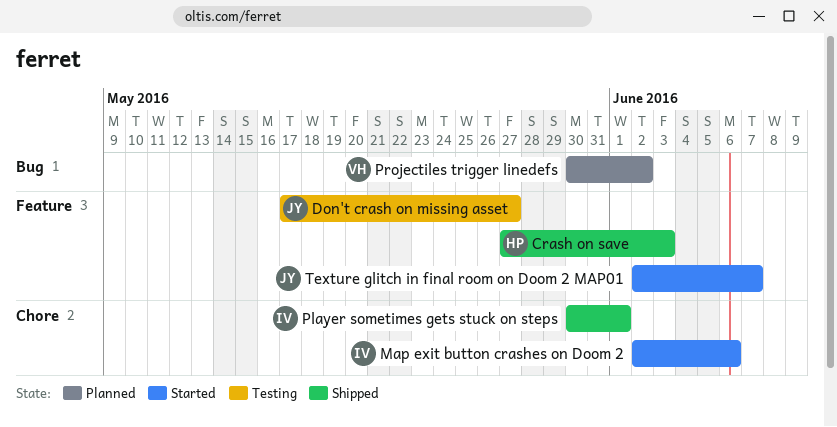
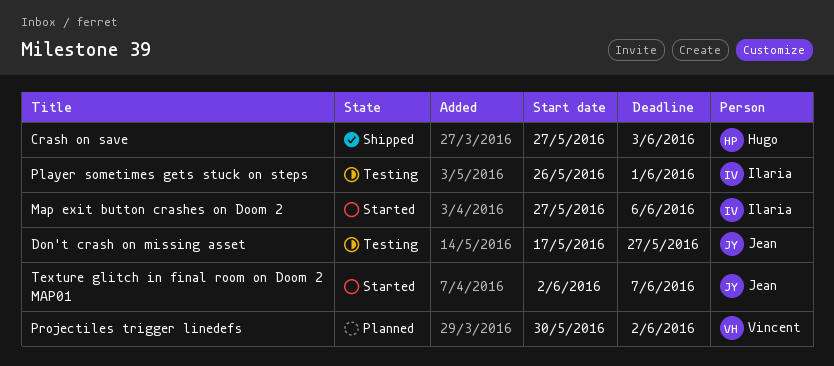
Map exit button crashes on Doom 2, start: Jun 2 -> May 27
Player sometimes gets stuck on steps, status: Shipped -> Testing
Player sometimes gets stuck on steps, start: May 30 -> May 26

